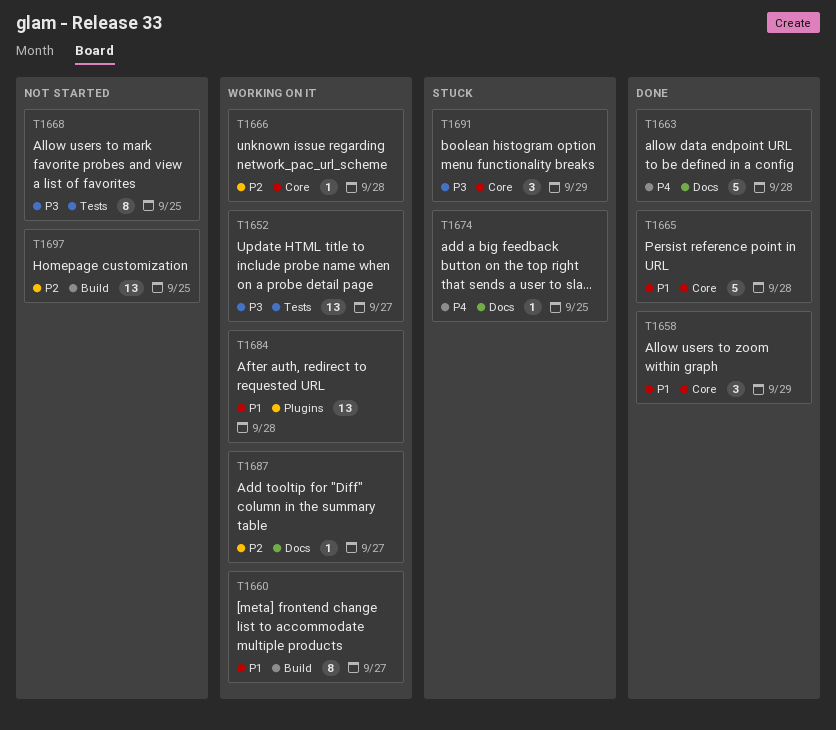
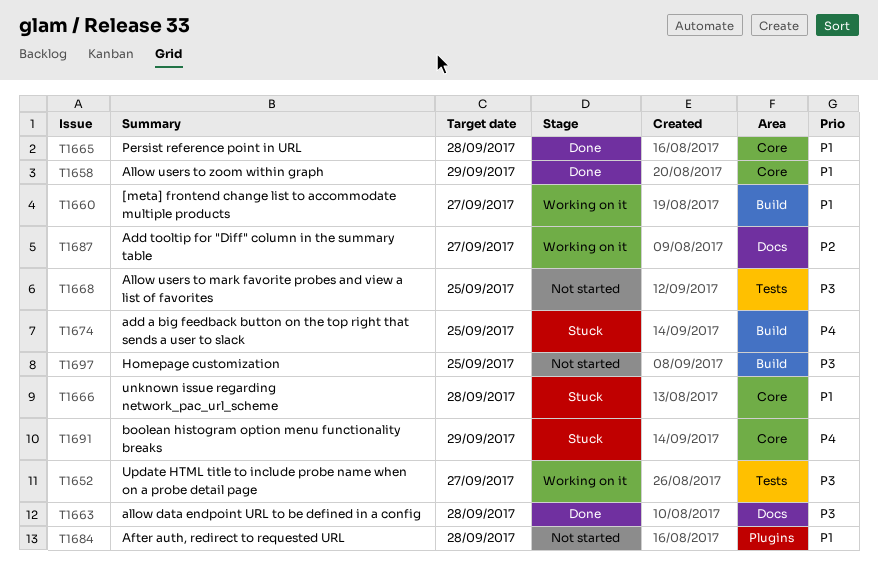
T1663, priority: P4 -> P3
T1666, status: Working on it -> Stuck
T1666, priority: P2 -> P1
T1674, label: Docs -> Build
T1684, status: Working on it -> Not started
T1691, priority: P3 -> P4
T1697, priority: P2 -> P3

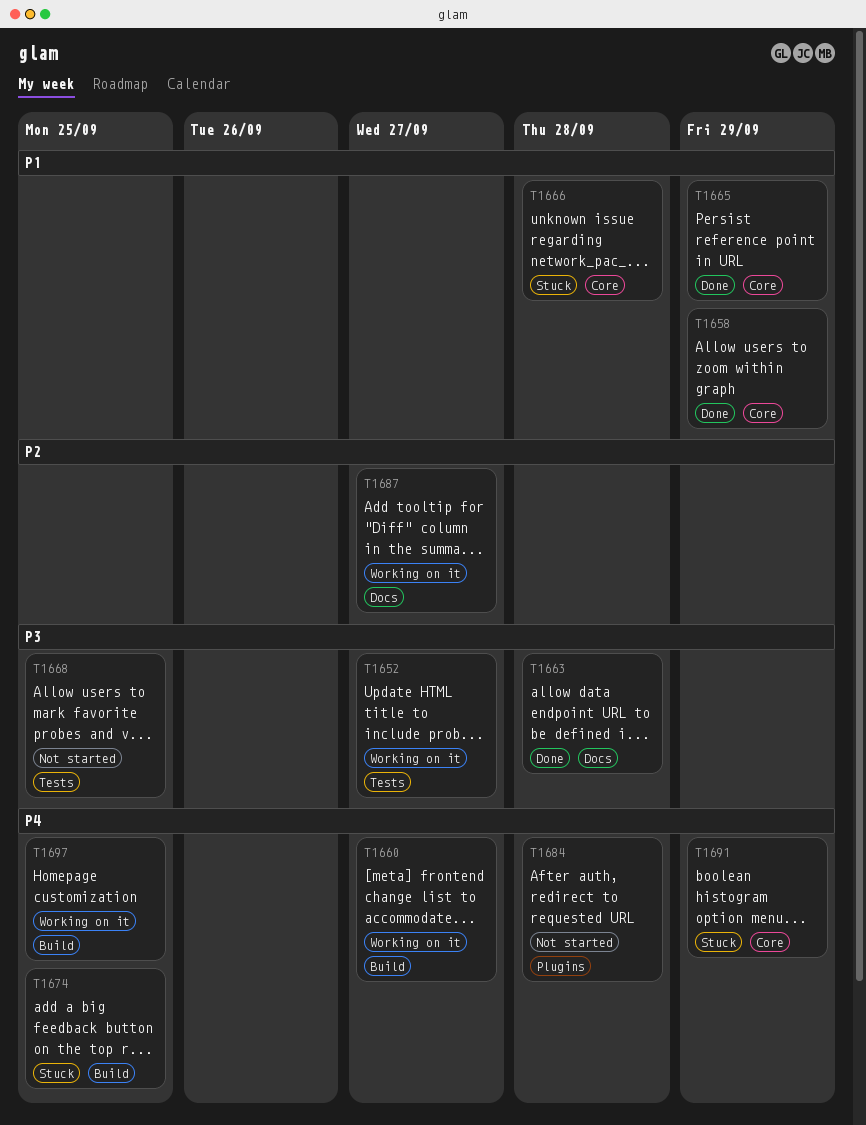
T1660, priority: P1 -> P4
T1665, due: Sep 28 -> Sep 29
T1684, priority: P1 -> P4
T1697, status: Not started -> Working on it
T1697, priority: P3 -> P4

